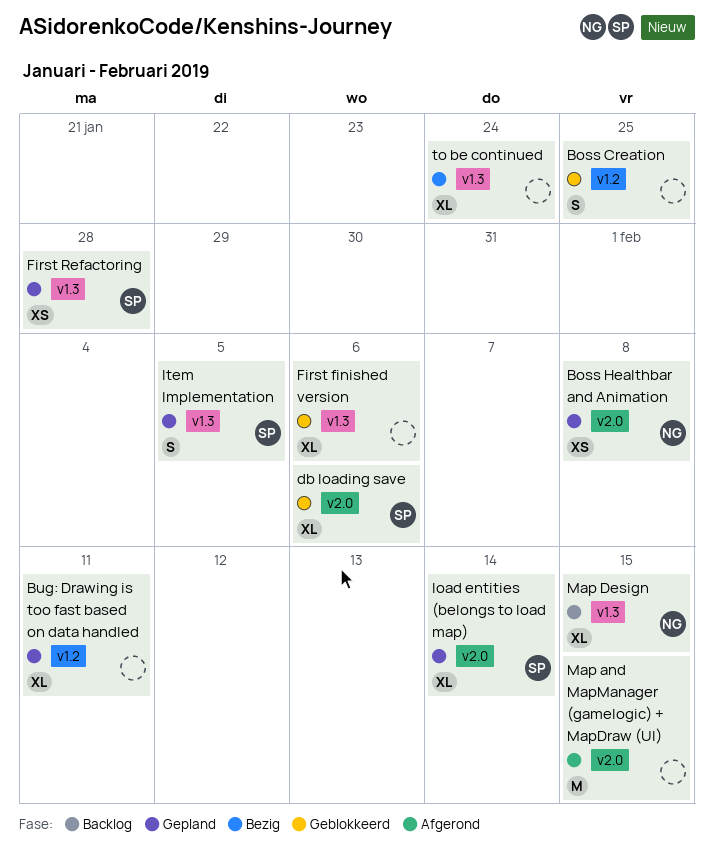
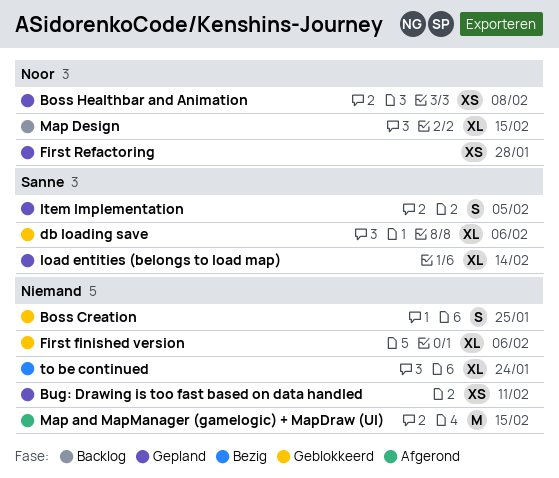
Bug: Drawing is too fast based on data handled, estimate: XL -> XS
First Refactoring, owner: Sanne -> Noor

